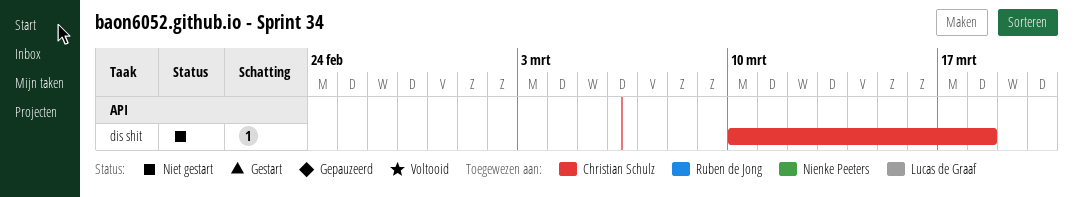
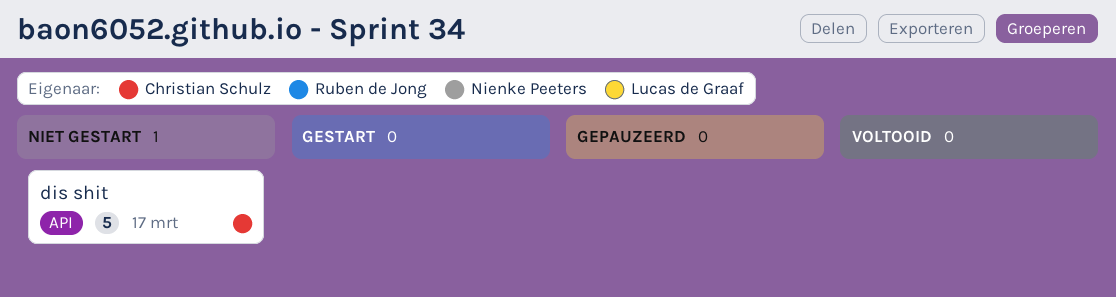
dis shit, estimate: 1 -> 5
dis shit, due: Mar 18 -> Mar 17

